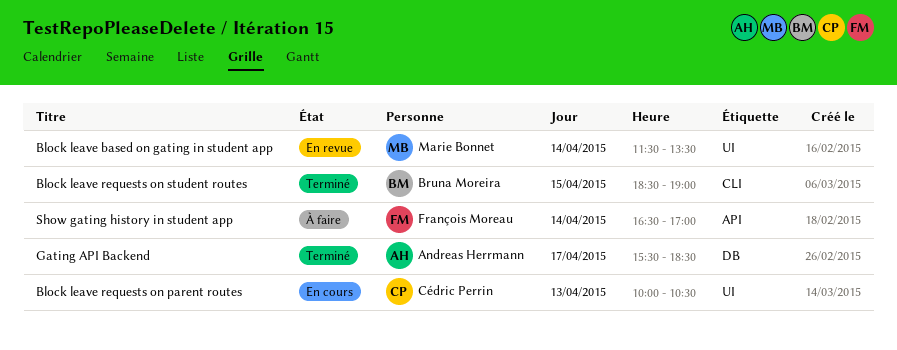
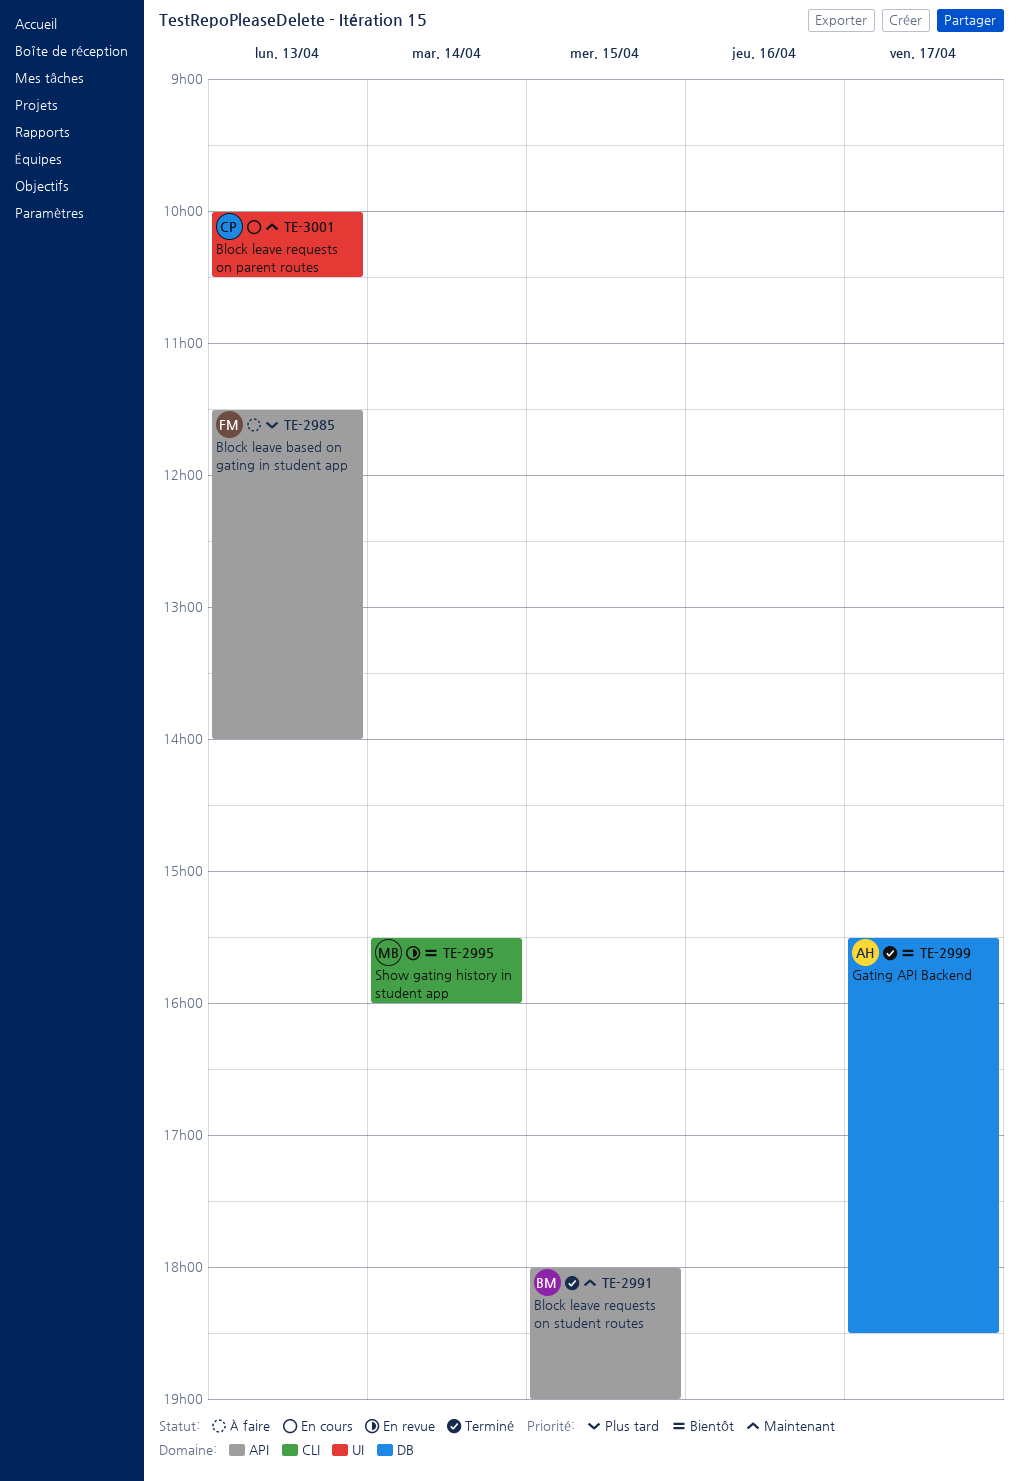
Block leave based on gating in student app, status: En revue -> À faire
Block leave based on gating in student app, owner: Marie Bonnet -> François Moreau
Block leave based on gating in student app, label: UI -> API
Block leave based on gating in student app, day: Apr 14 -> Apr 13
Block leave based on gating in student app, ends: 13:30 -> 14:00
Block leave requests on student routes, label: CLI -> API
Block leave requests on student routes, begins: 18:30 -> 18:00
Show gating history in student app, status: À faire -> En revue
Show gating history in student app, owner: François Moreau -> Marie Bonnet
Show gating history in student app, label: API -> CLI
Show gating history in student app, begins: 16:30 -> 15:30
Show gating history in student app, ends: 17:00 -> 16:00

